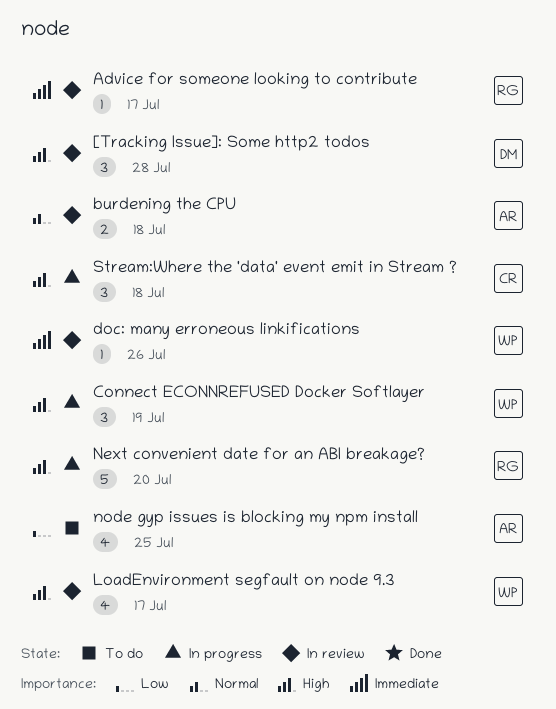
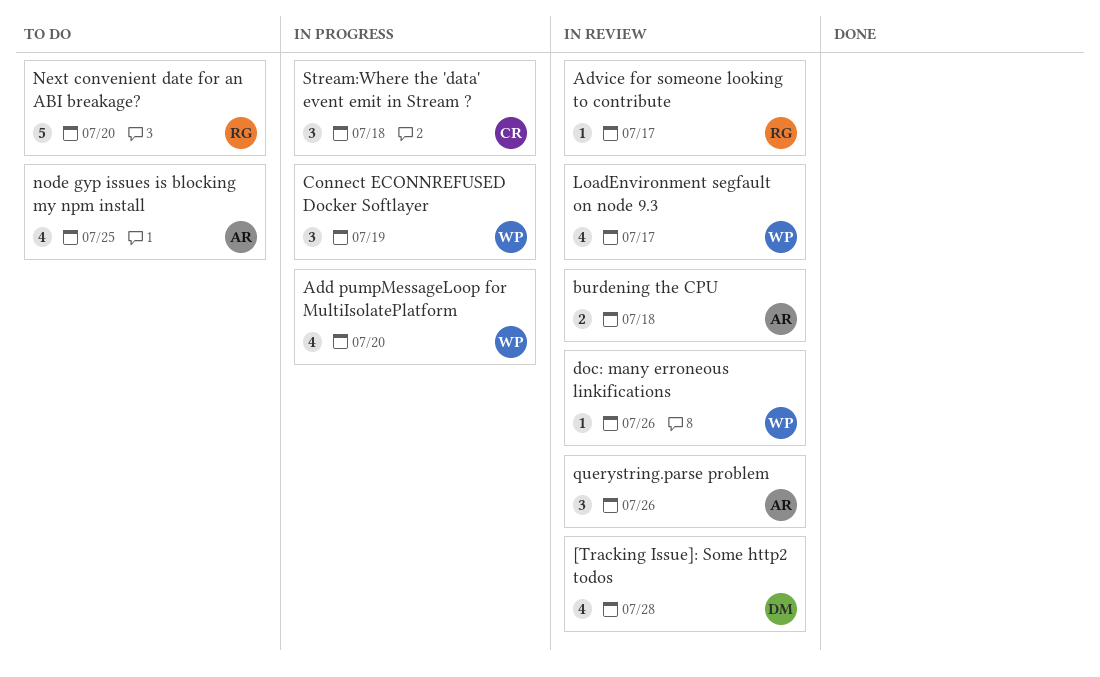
[Tracking Issue]: Some http2 todos, estimate: 3 -> 4
Add pumpMessageLoop for MultiIsolatePlatform: none -> present
Next convenient date for an ABI breakage?, status: In progress -> To do
querystring.parse problem: none -> present

